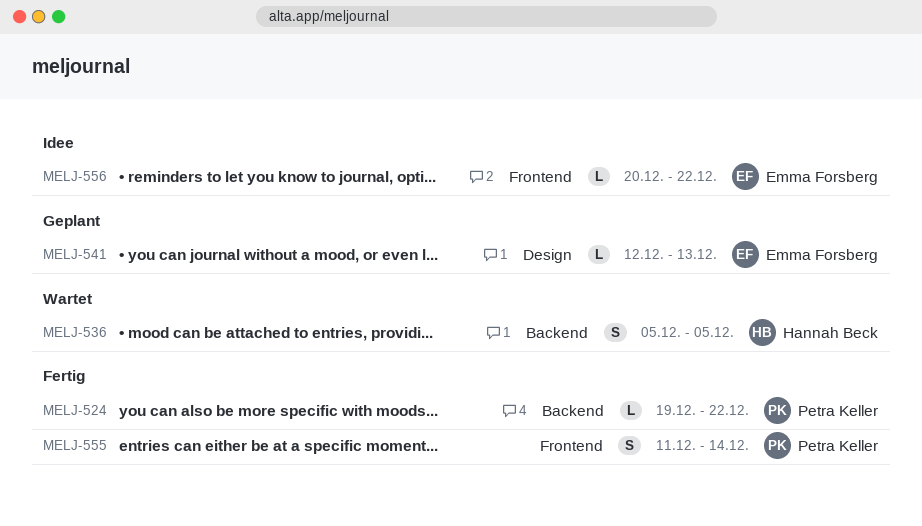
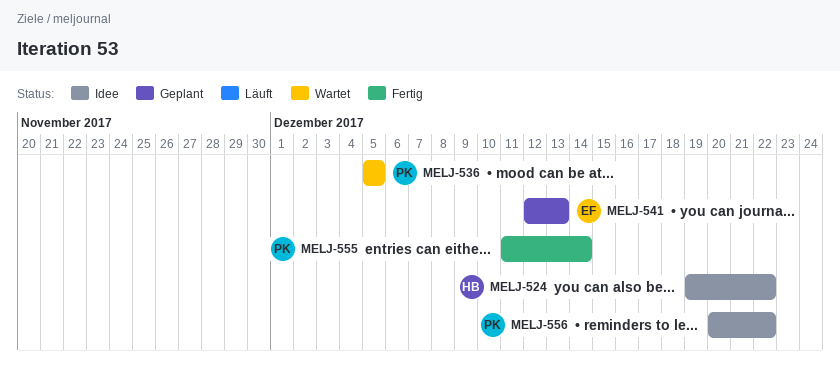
MELJ-524, status: Fertig -> Idee
MELJ-524, owner: Petra Keller -> Hannah Beck
MELJ-536, owner: Hannah Beck -> Petra Keller
MELJ-556, owner: Emma Forsberg -> Petra Keller

